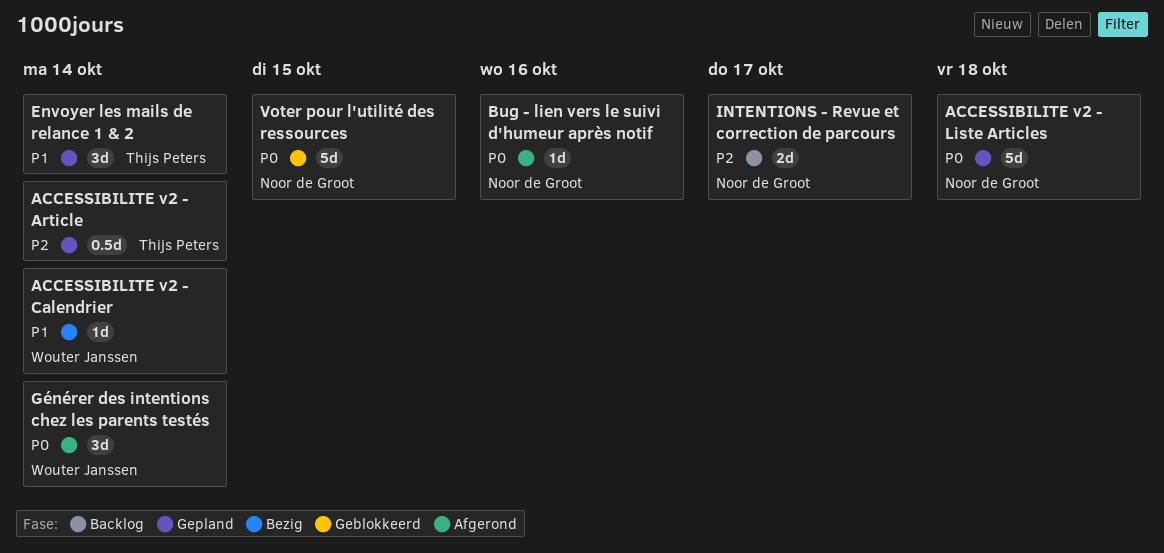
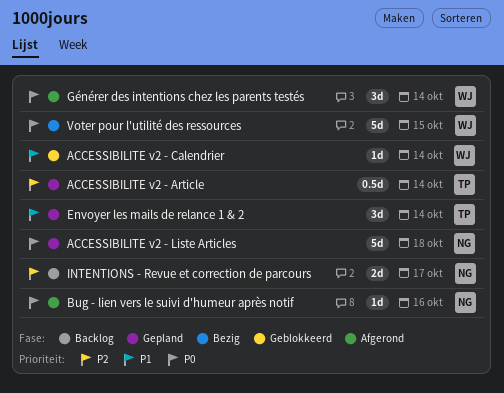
ACCESSIBILITE v2 - Calendrier, status: Bezig -> Geblokkeerd
Voter pour l'utilité des ressources, status: Geblokkeerd -> Bezig
Voter pour l'utilité des ressources, owner: Noor de Groot -> Wouter Janssen

